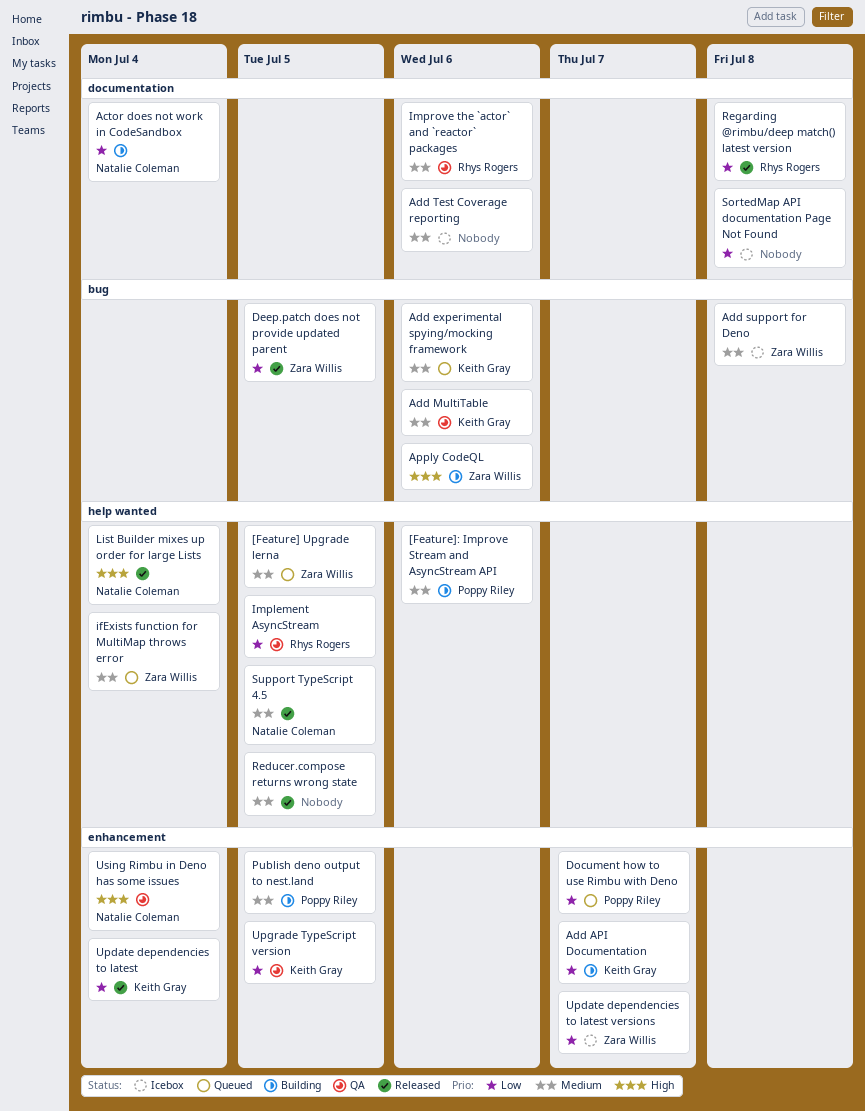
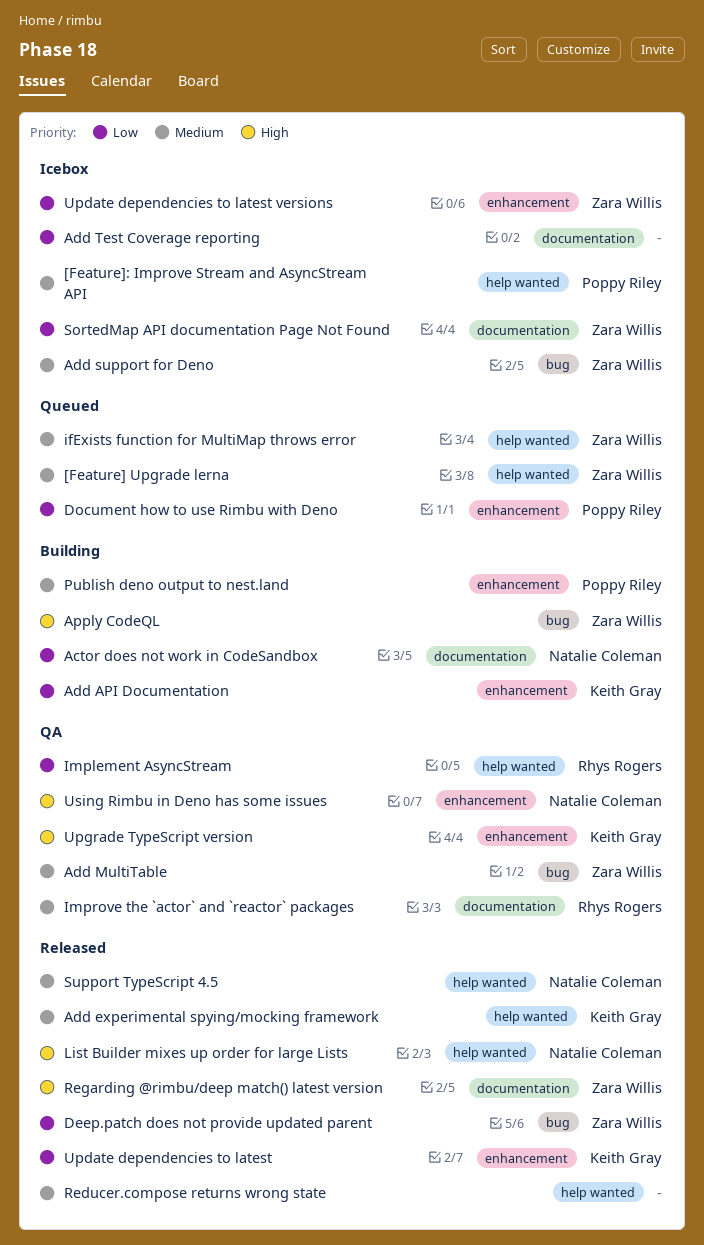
[Feature]: Improve Stream and AsyncStream API, status: Building -> Icebox
Add experimental spying/mocking framework, status: Queued -> Released
Add experimental spying/mocking framework, label: bug -> help wanted
Add MultiTable, owner: Keith Gray -> Zara Willis
Add Test Coverage reporting, priority: Medium -> Low
Regarding @rimbu/deep match() latest version, owner: Rhys Rogers -> Zara Willis
Regarding @rimbu/deep match() latest version, priority: Low -> High
SortedMap API documentation Page Not Found, owner: none -> Zara Willis
Upgrade TypeScript version, priority: Low -> High

